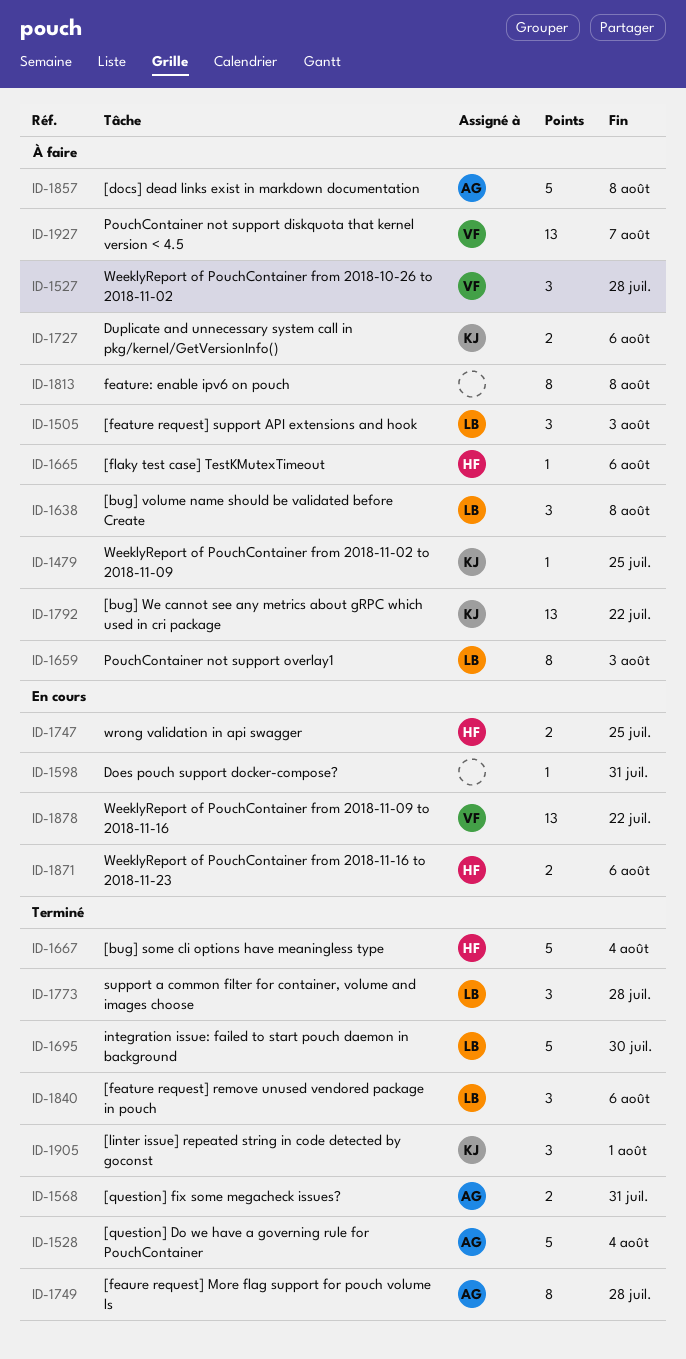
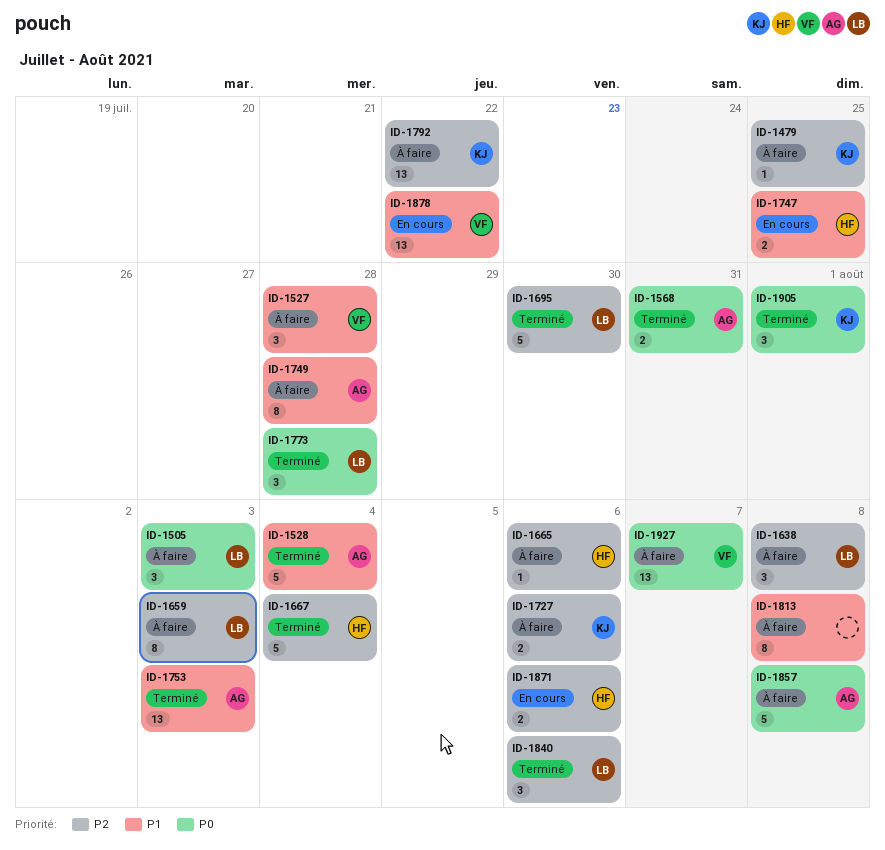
ID-1598: present -> none
ID-1749, status: Terminé -> À faire
ID-1753: none -> present

